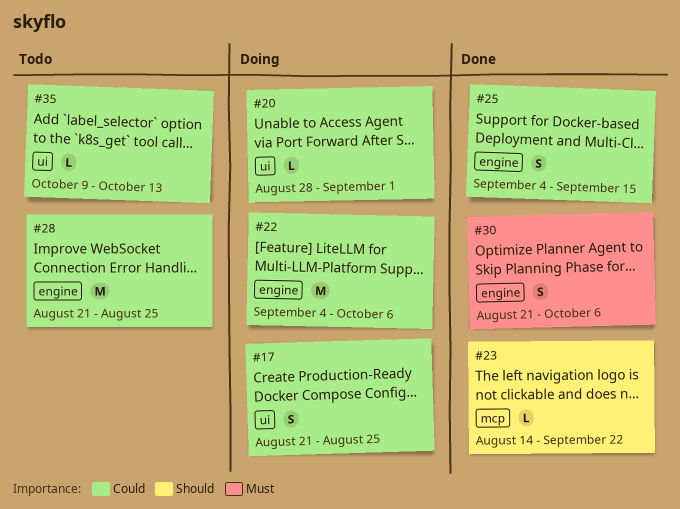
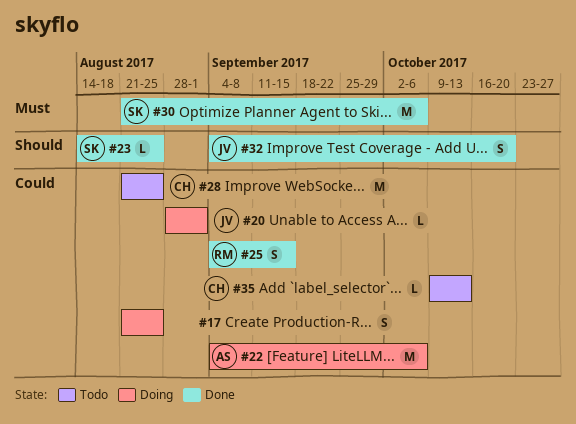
#23, due: Sep 22 -> Aug 25
#30, estimate: S -> M
#32: none -> present

